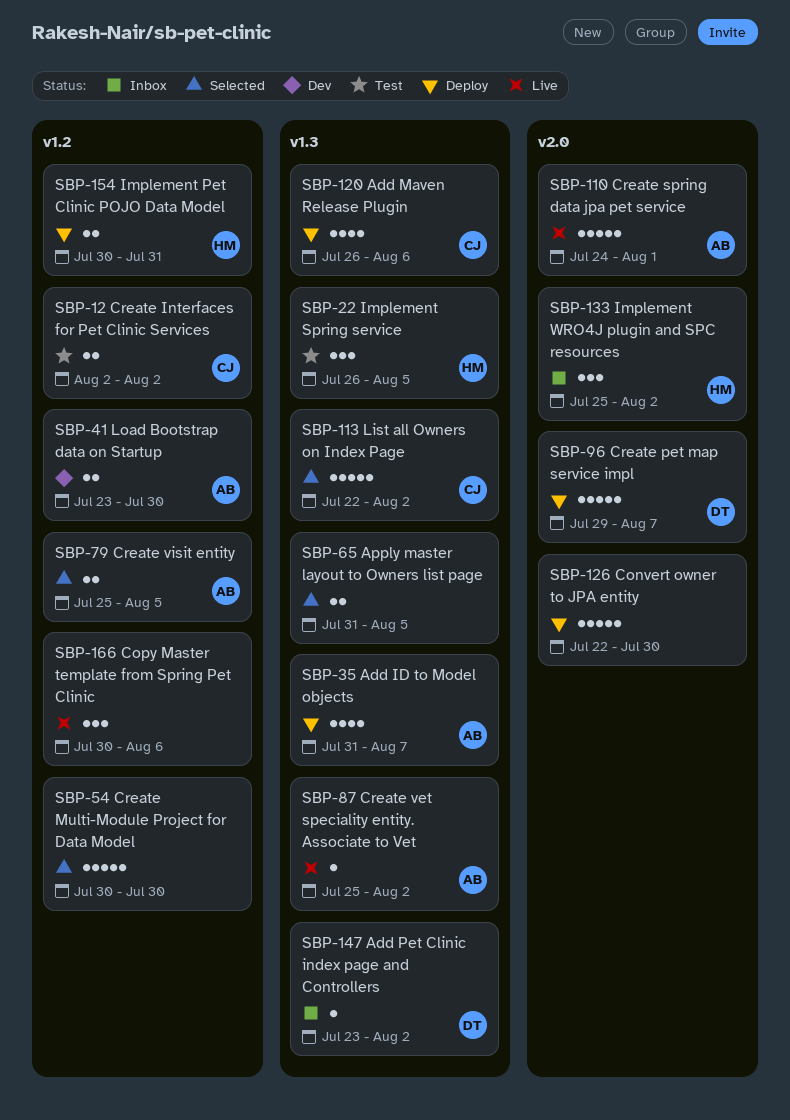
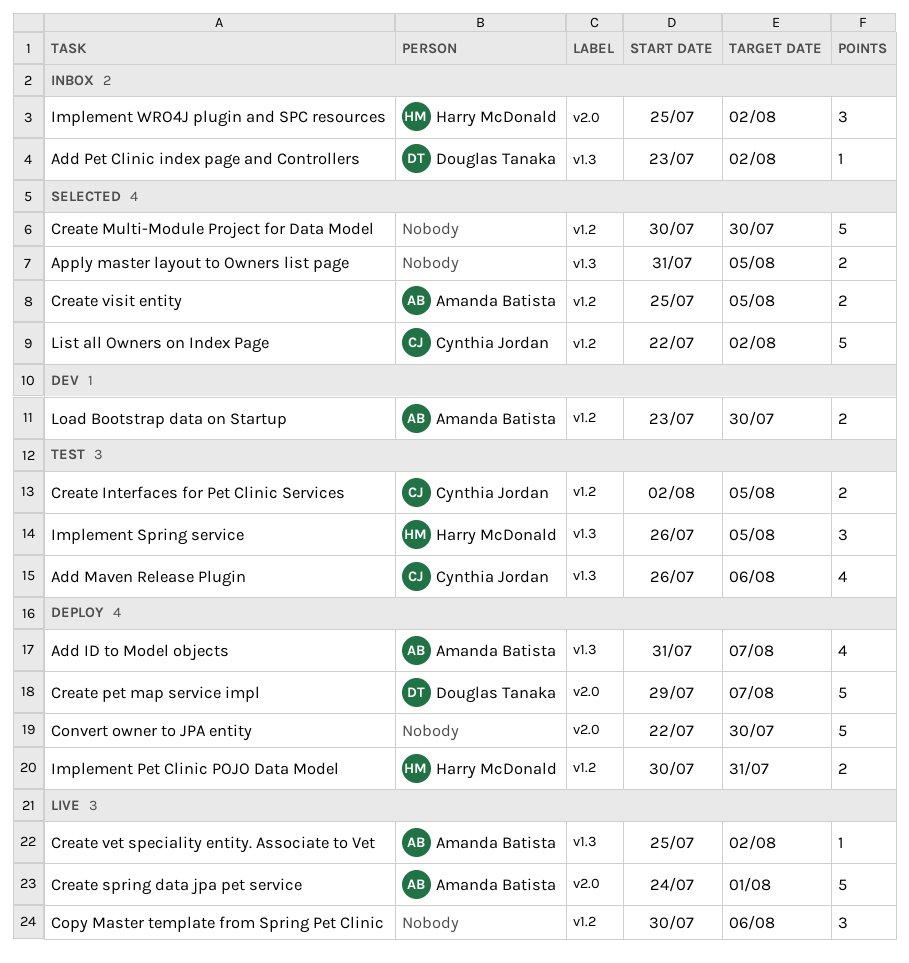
Add Maven Release Plugin, status: Deploy -> Test
Create Interfaces for Pet Clinic Services, due: Aug 2 -> Aug 5
List all Owners on Index Page, label: v1.3 -> v1.2

